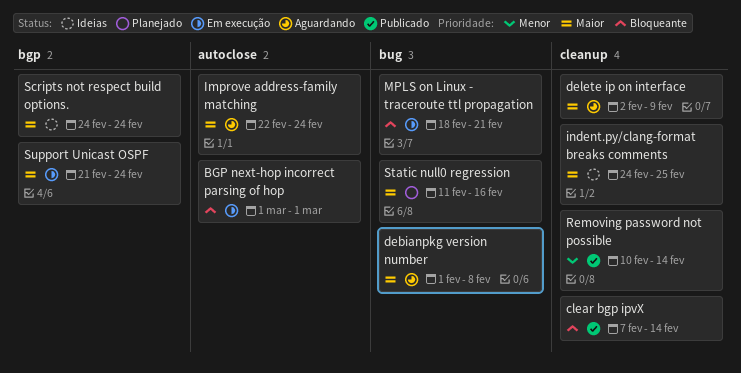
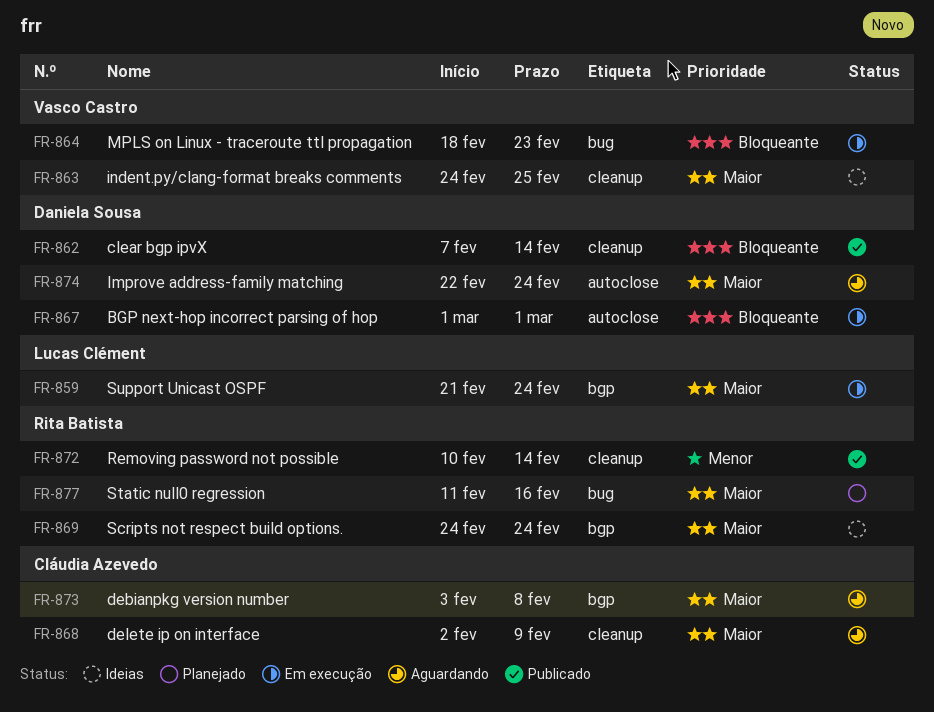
debianpkg version number, label: bug -> bgp
debianpkg version number, start: Feb 1 -> Feb 3
MPLS on Linux - traceroute ttl propagation, due: Feb 21 -> Feb 23

